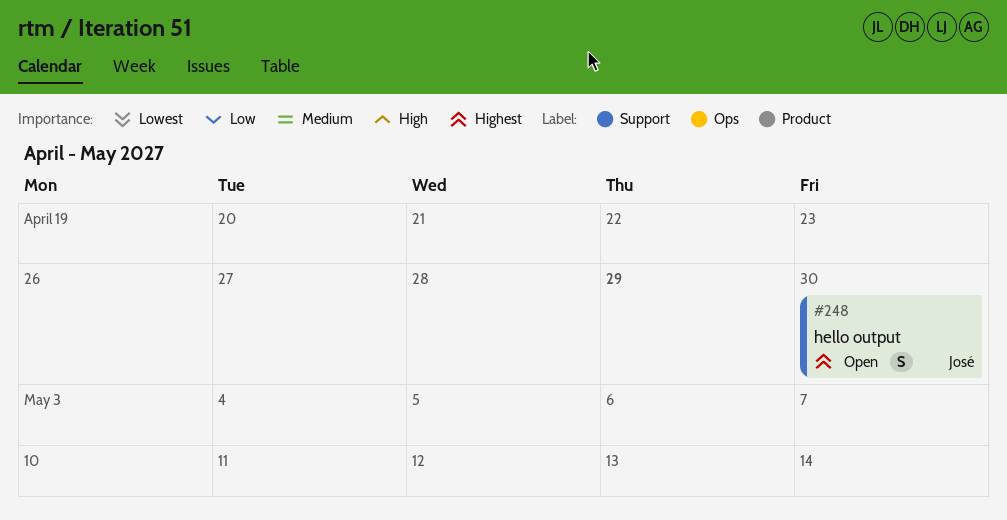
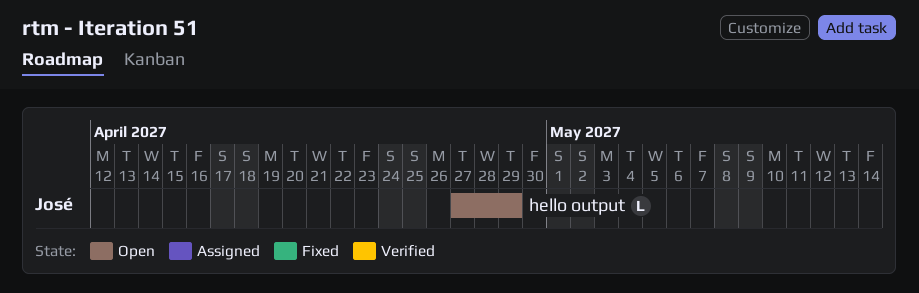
hello output, estimate: S -> L
hello output, due: Apr 30 -> Apr 29

